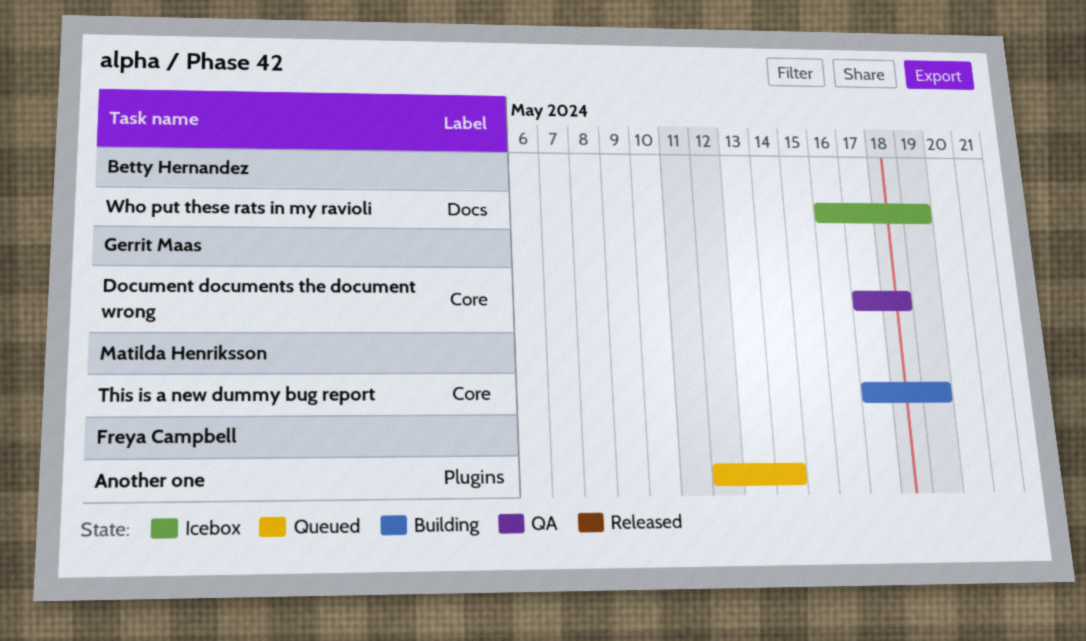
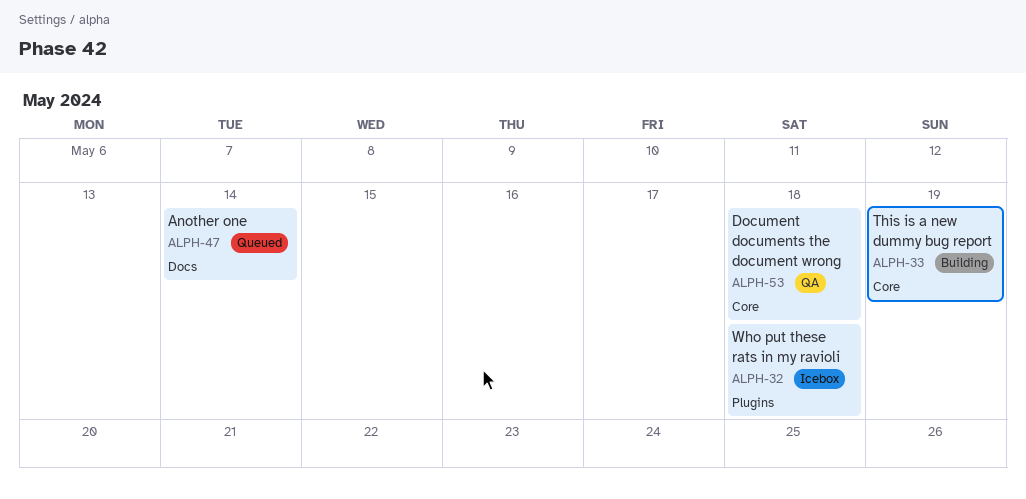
Another one, label: Plugins -> Docs
Who put these rats in my ravioli, label: Docs -> Plugins
Who put these rats in my ravioli, due: May 19 -> May 18

